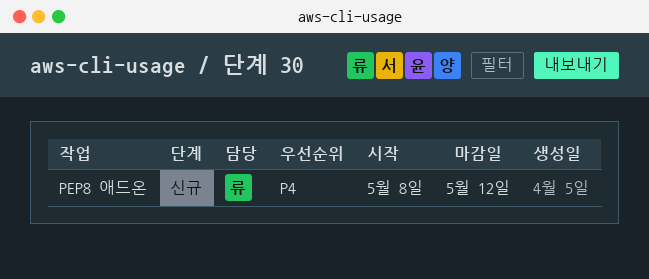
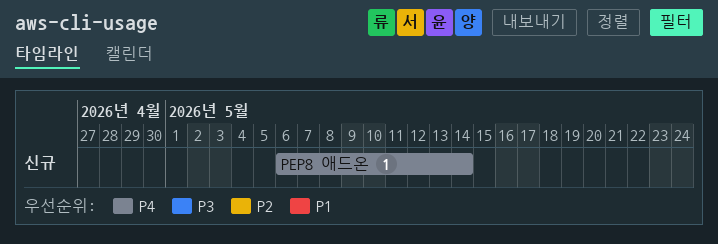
PEP8 애드온, start: May 8 -> May 6
PEP8 애드온, due: May 12 -> May 14

